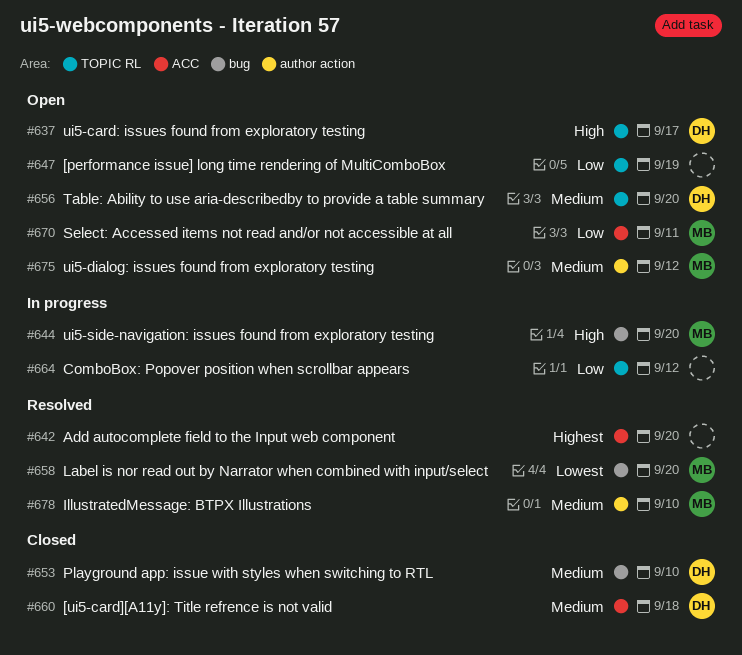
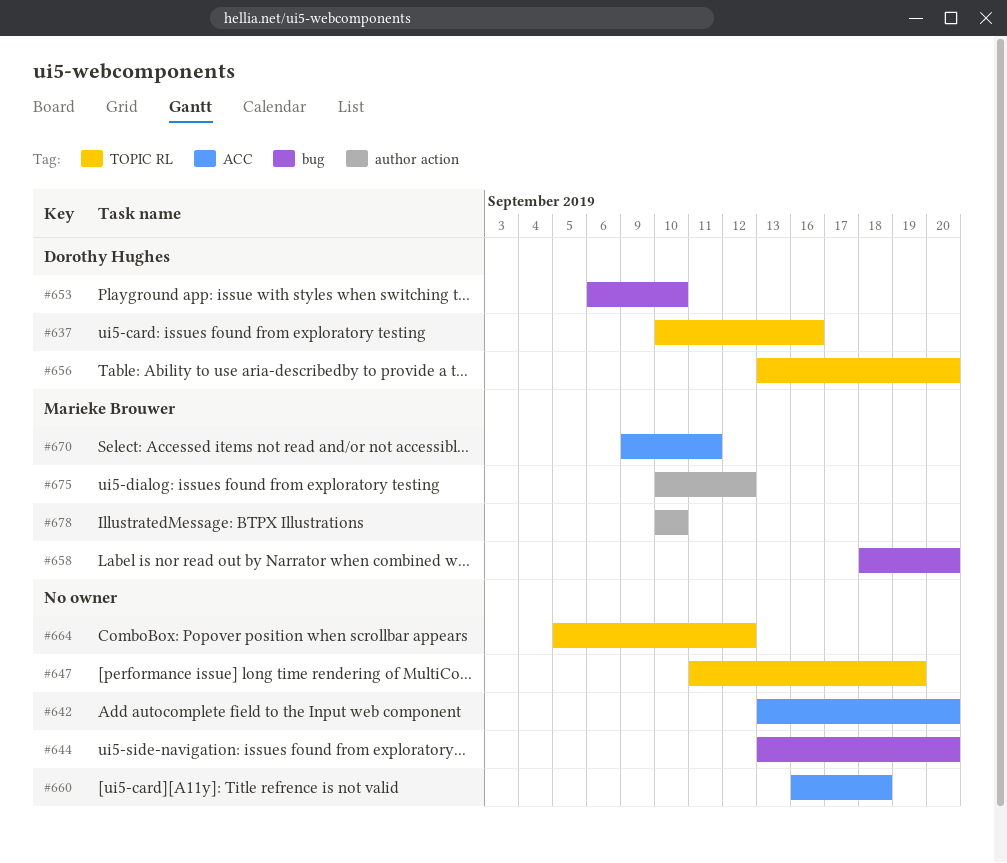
#637, due: Sep 17 -> Sep 16
#644, owner: Marieke Brouwer -> none
#660, owner: Dorothy Hughes -> none

